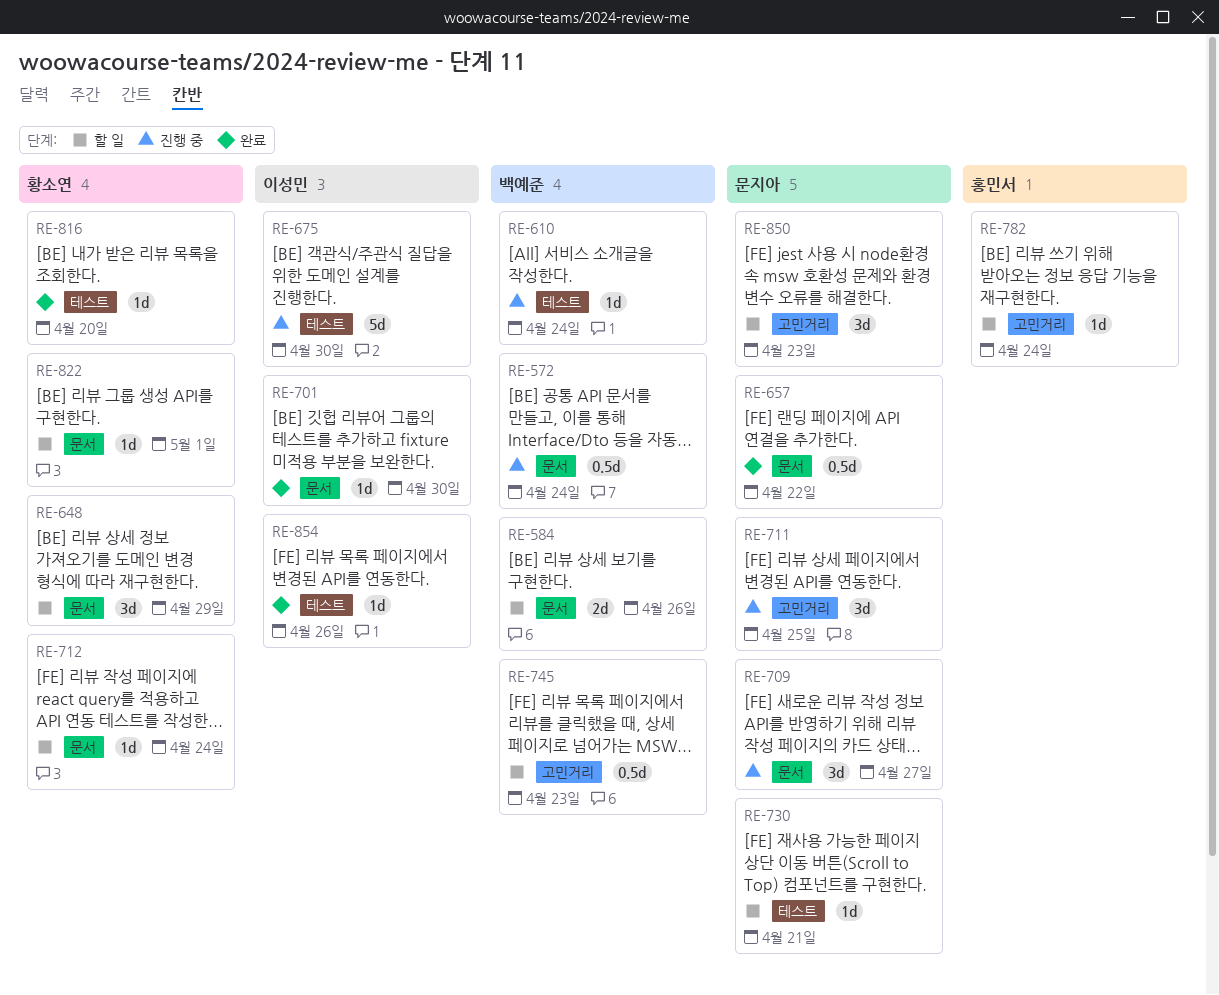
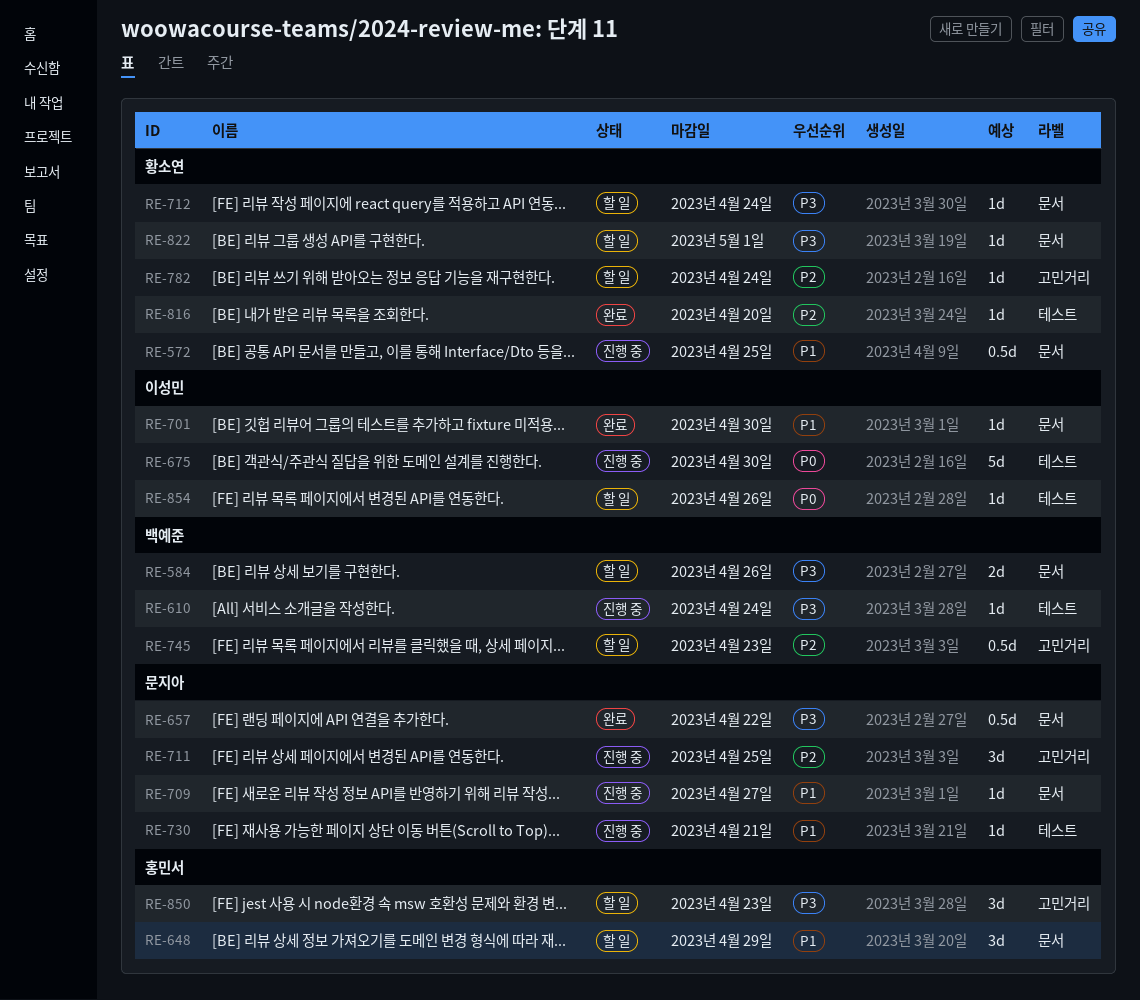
RE-572, owner: 백예준 -> 황소연
RE-572, due: Apr 24 -> Apr 25
RE-648, owner: 황소연 -> 홍민서
RE-709, estimate: 3d -> 1d
RE-730, status: 할 일 -> 진행 중
RE-782, owner: 홍민서 -> 황소연
RE-850, owner: 문지아 -> 홍민서
RE-854, status: 완료 -> 할 일

